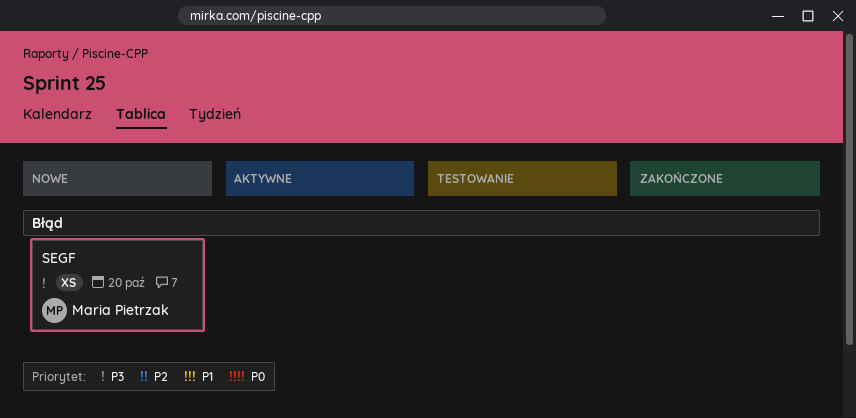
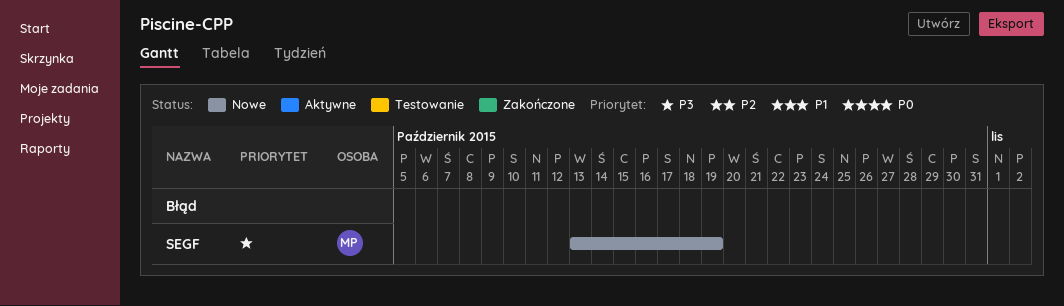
SEGF, due: Oct 20 -> Oct 19

